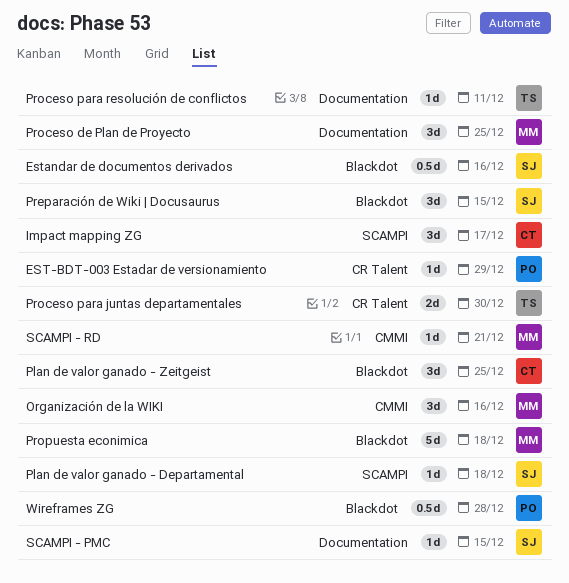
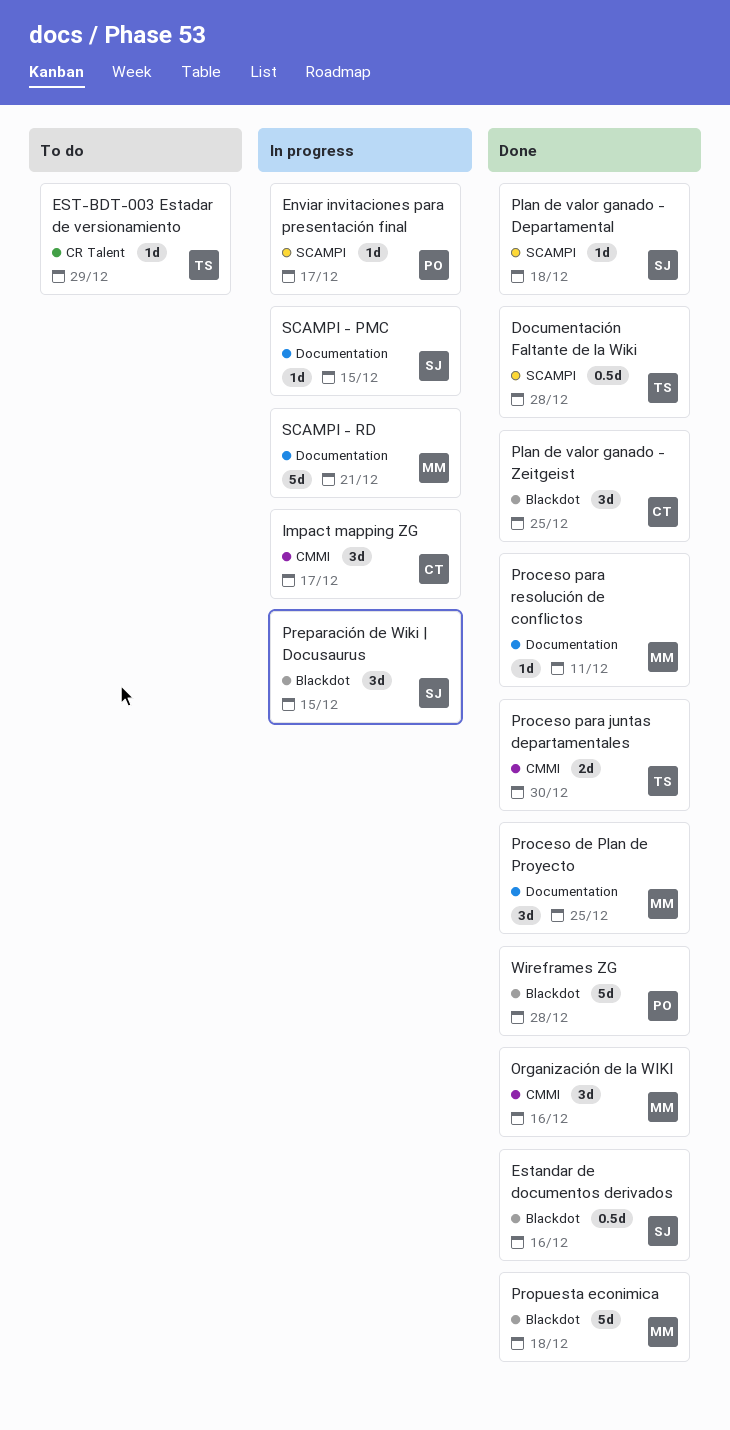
Documentación Faltante de la Wiki: none -> present
Enviar invitaciones para presentación final: none -> present
EST-BDT-003 Estadar de versionamiento, owner: PO -> TS
Impact mapping ZG, label: SCAMPI -> CMMI
Proceso para juntas departamentales, label: CR Talent -> CMMI
Proceso para resolución de conflictos, owner: TS -> MM
SCAMPI - RD, label: CMMI -> Documentation
SCAMPI - RD, estimate: 1d -> 5d
Wireframes ZG, estimate: 0.5d -> 5d

